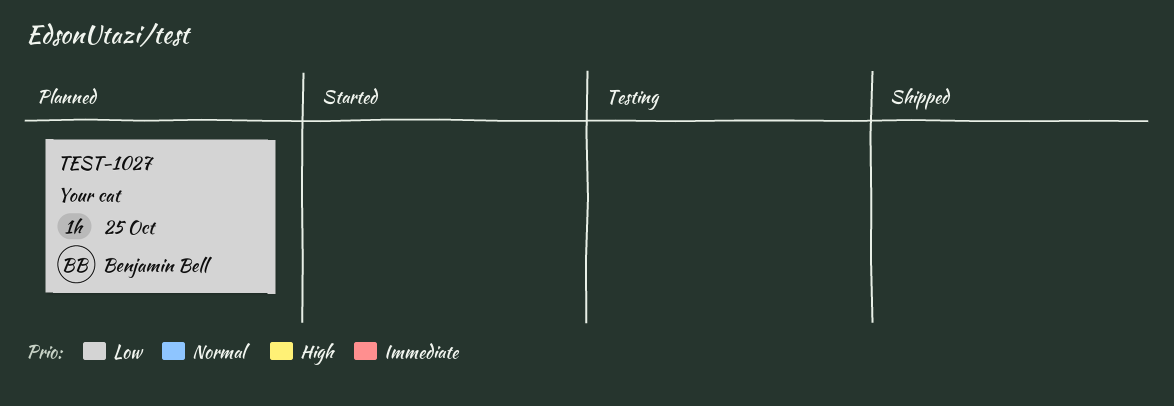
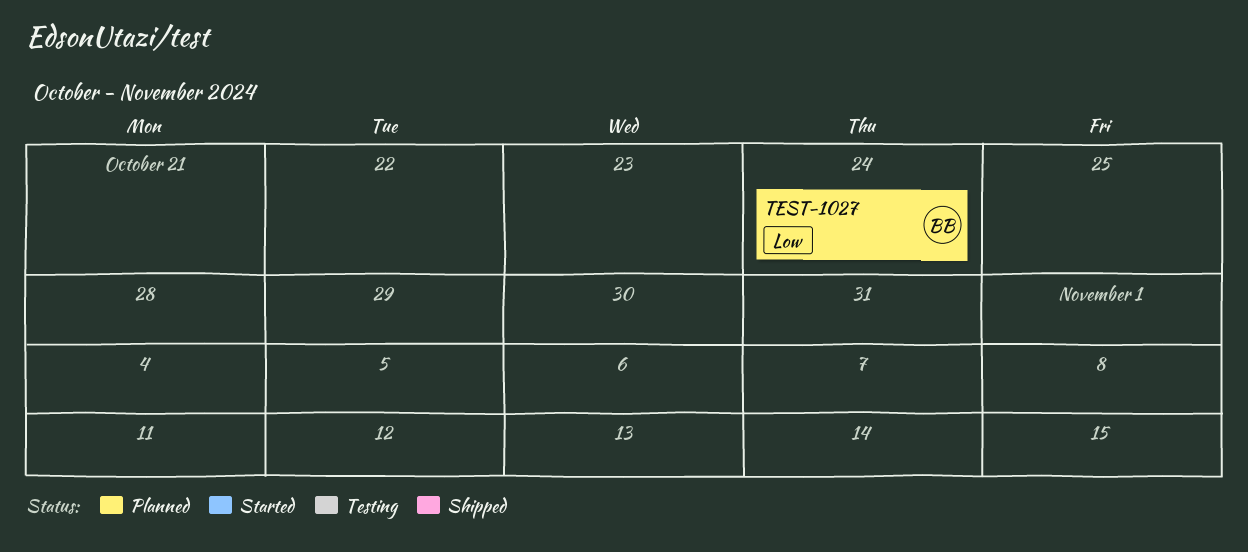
TEST-1027, due: Oct 25 -> Oct 24

